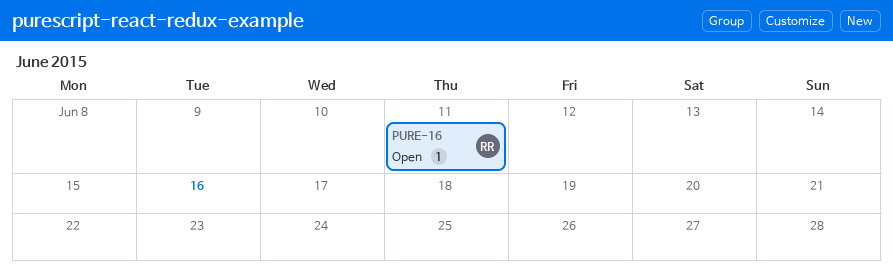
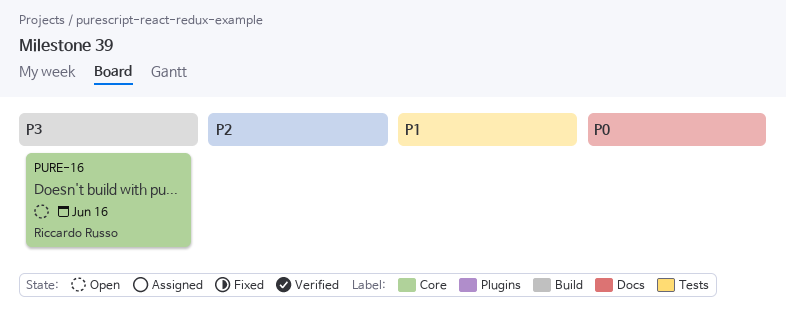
PURE-16, due: Jun 11 -> Jun 16

